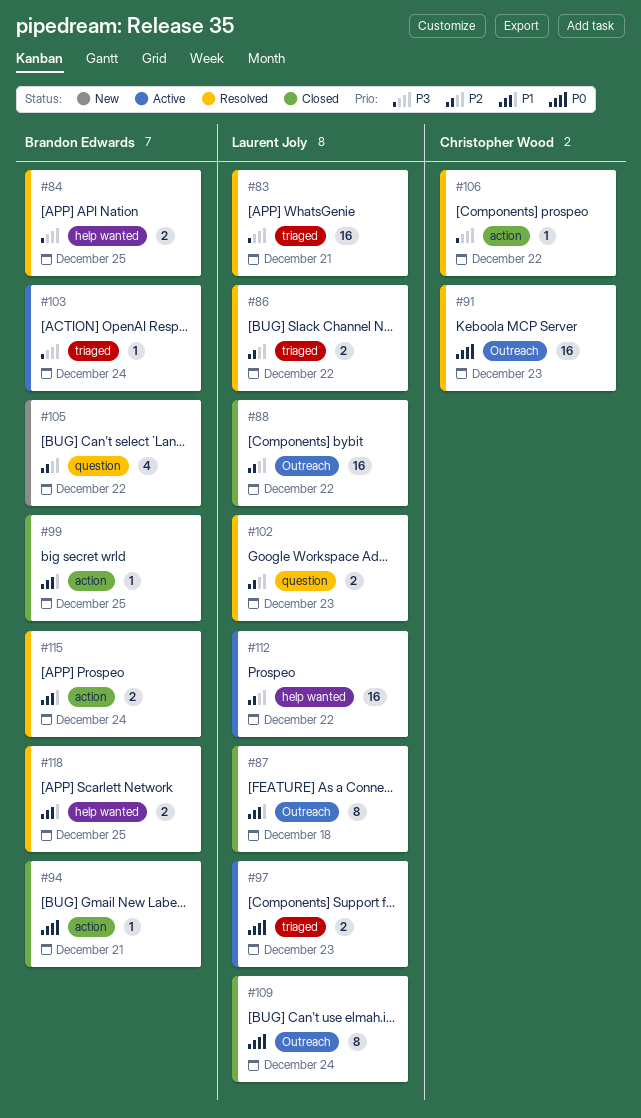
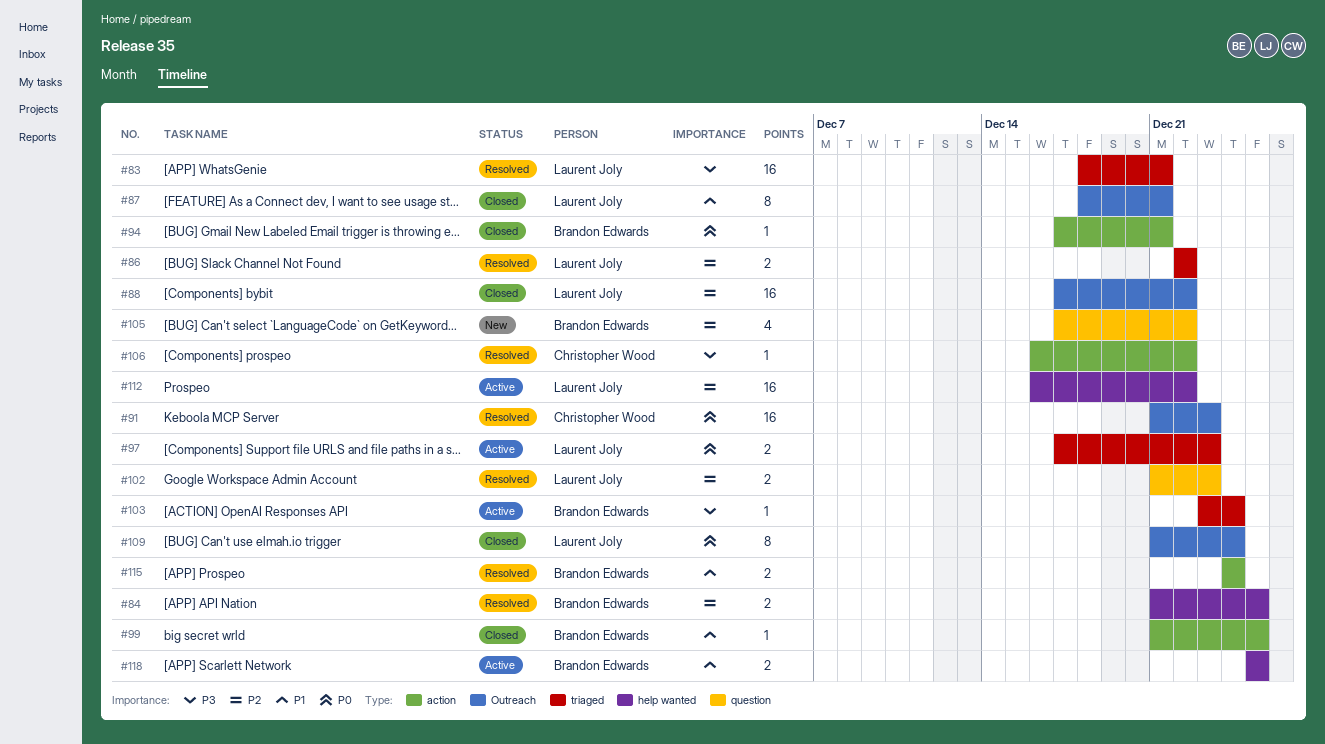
#84, priority: P3 -> P2
#87, due: Dec 18 -> Dec 21
#118, status: Resolved -> Active

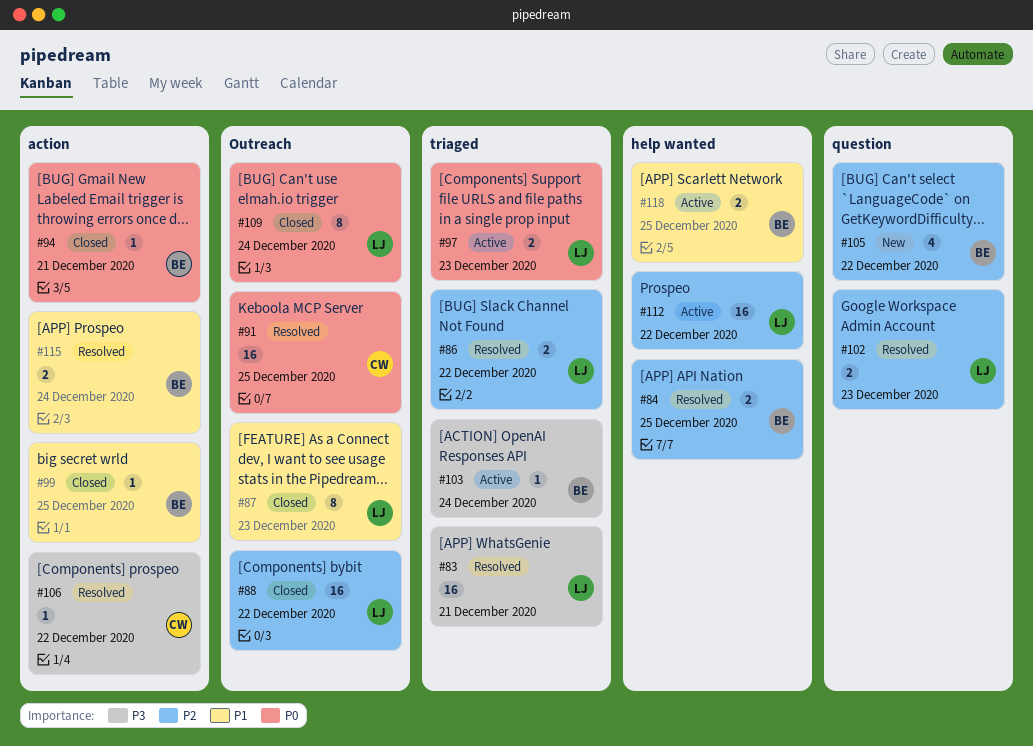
#87, due: Dec 21 -> Dec 23
#91, due: Dec 23 -> Dec 25

